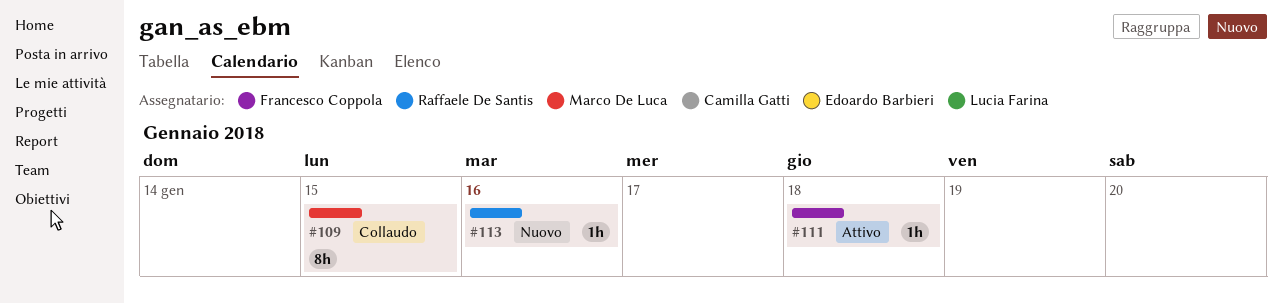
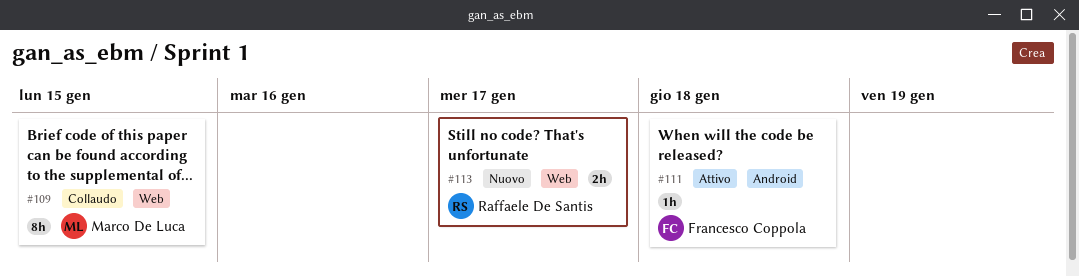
#113, estimate: 1h -> 2h
#113, due: Jan 16 -> Jan 17

